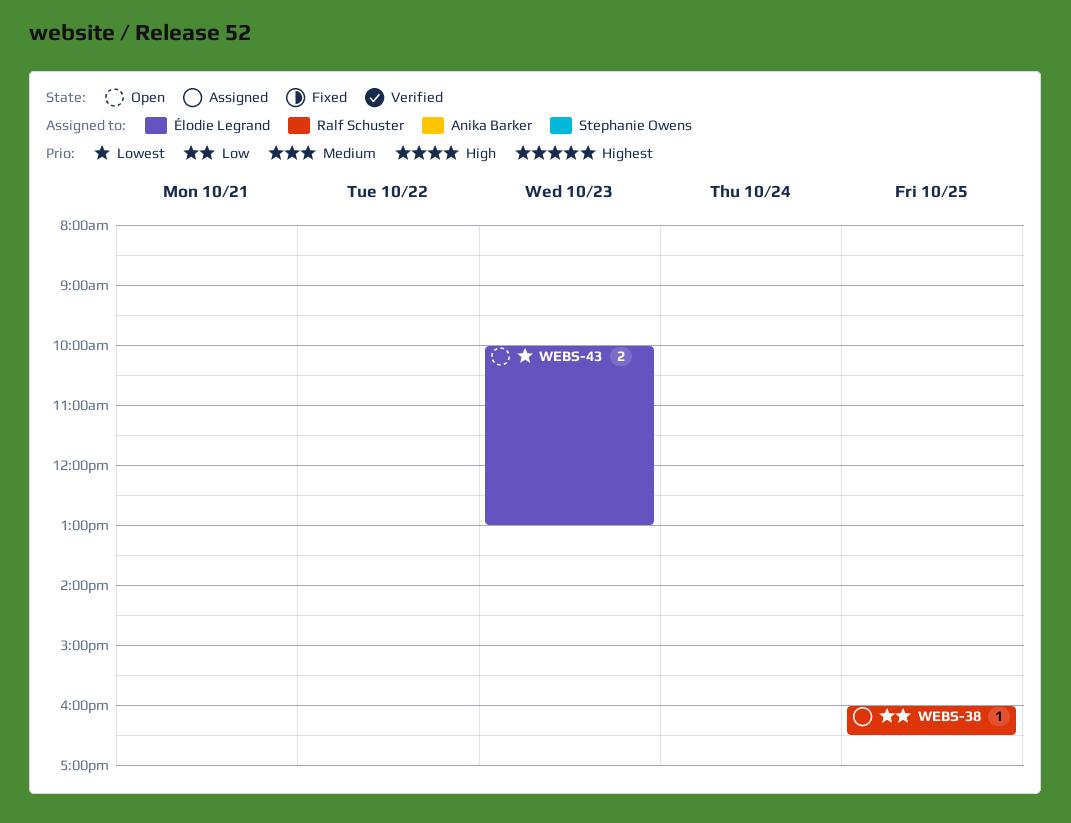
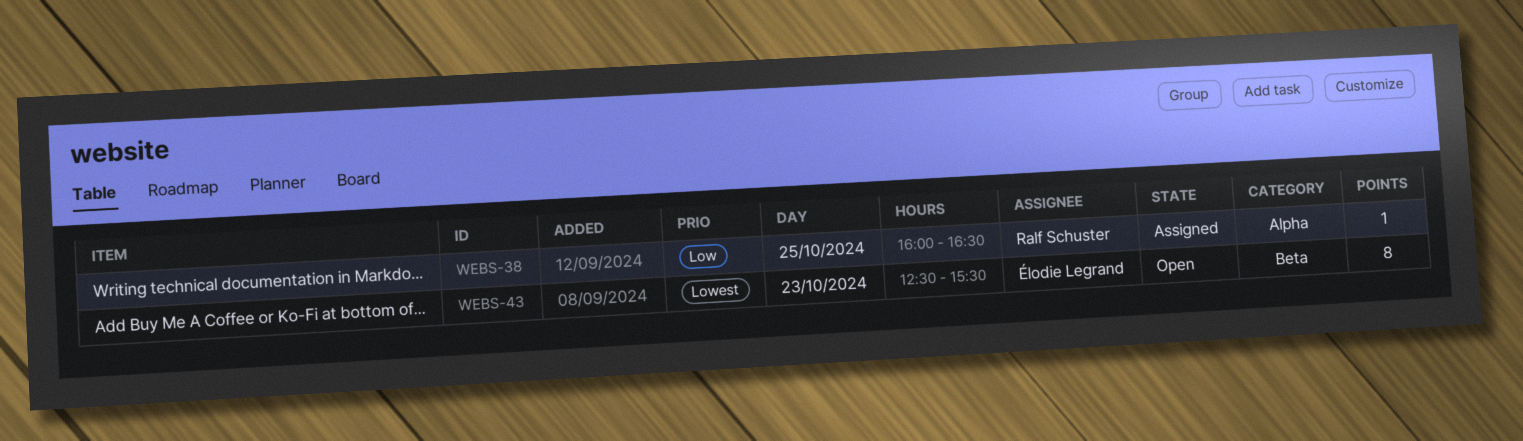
WEBS-43, estimate: 2 -> 8
WEBS-43, begins: 10:00 -> 12:30
WEBS-43, ends: 13:00 -> 15:30

